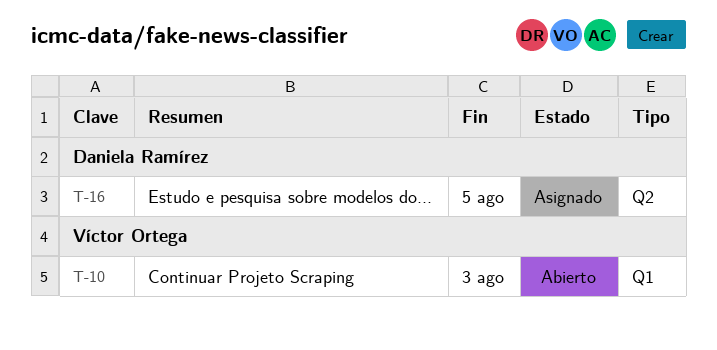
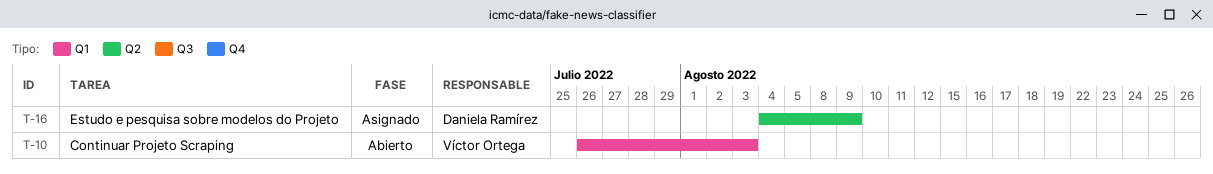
T-16, due: Aug 5 -> Aug 9

